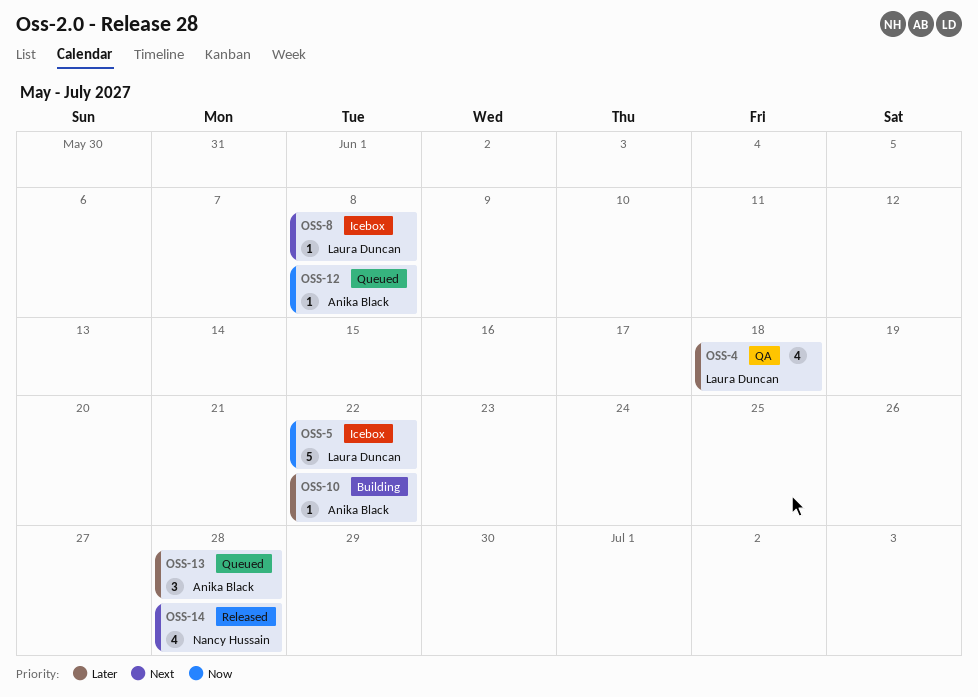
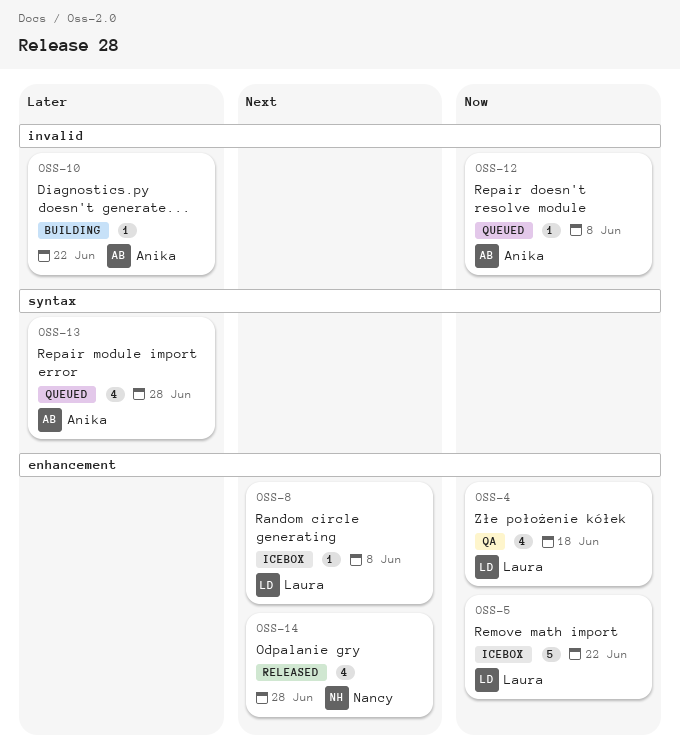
OSS-4, priority: Later -> Now
OSS-13, estimate: 3 -> 4

